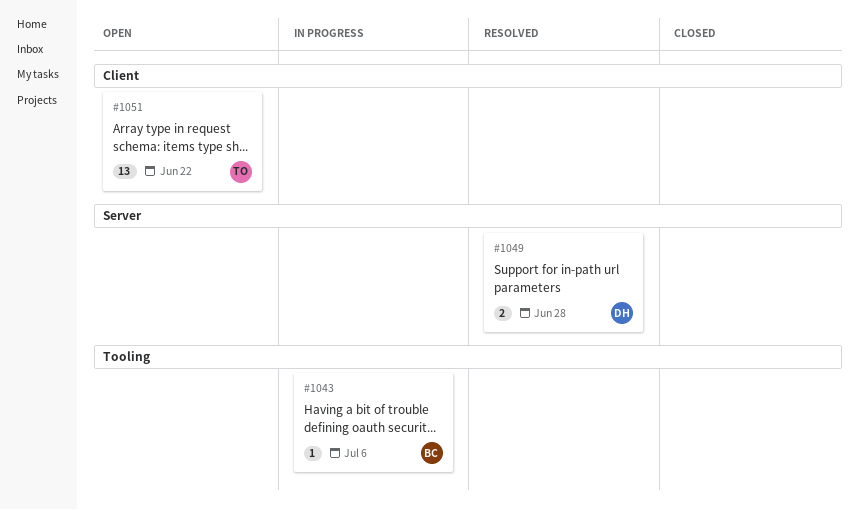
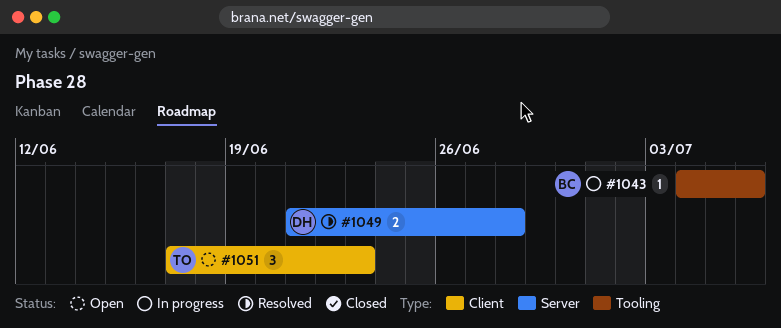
#1051, estimate: 13 -> 3
#1051, due: Jun 22 -> Jun 23

